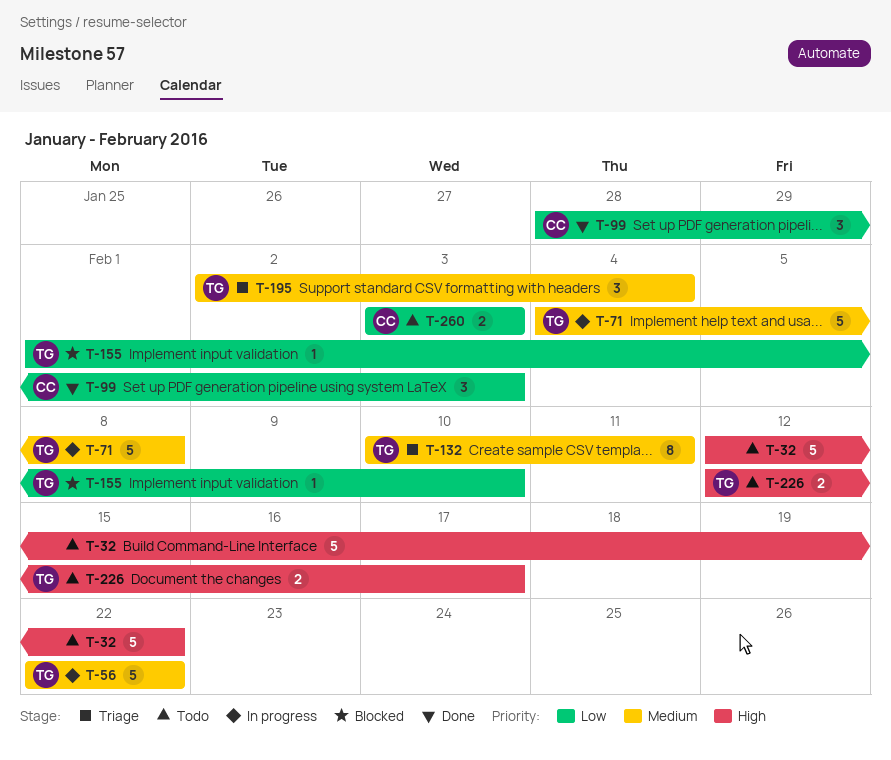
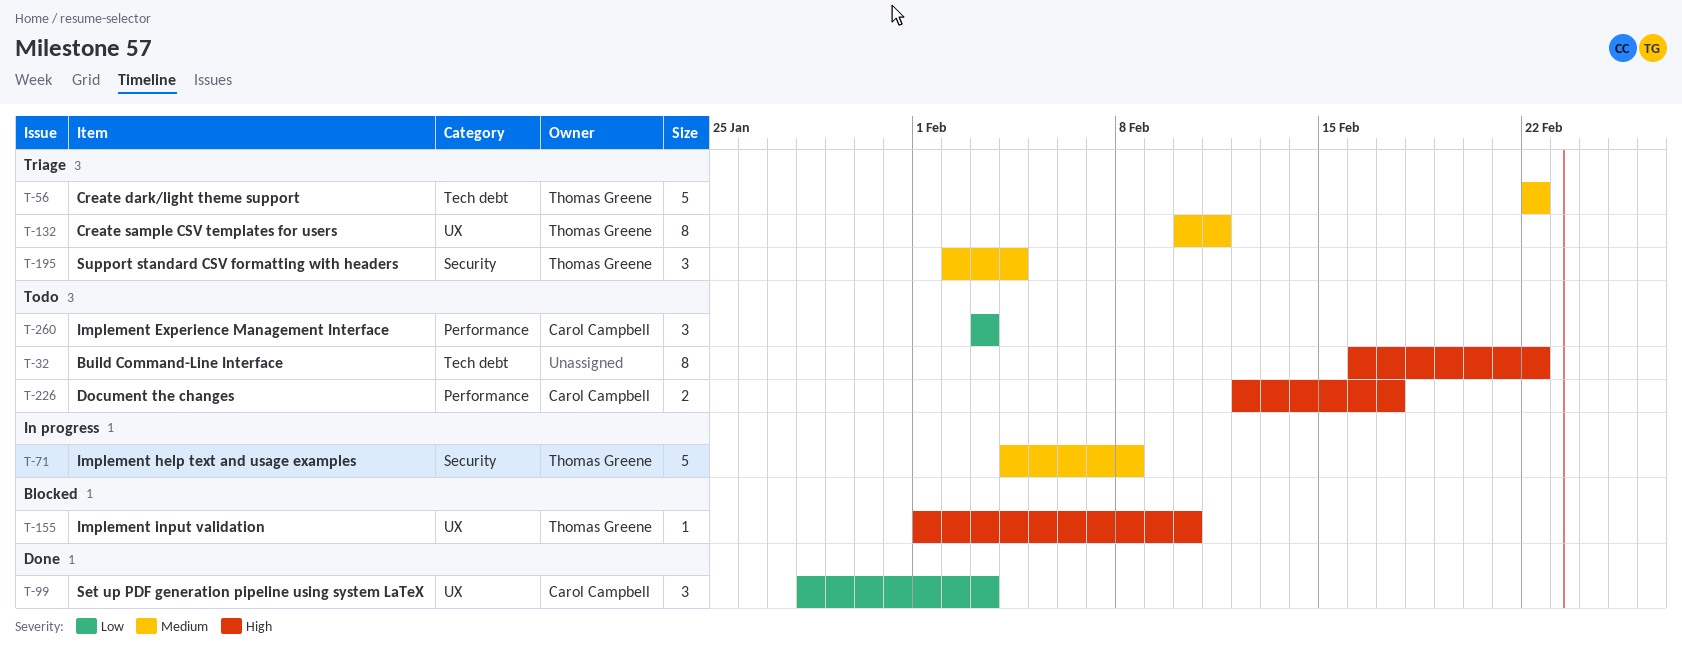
T-32, estimate: 5 -> 8
T-32, start: Feb 12 -> Feb 16
T-56, status: In progress -> Triage
T-155, priority: Low -> High
T-226, owner: Thomas Greene -> Carol Campbell
T-260, estimate: 2 -> 3

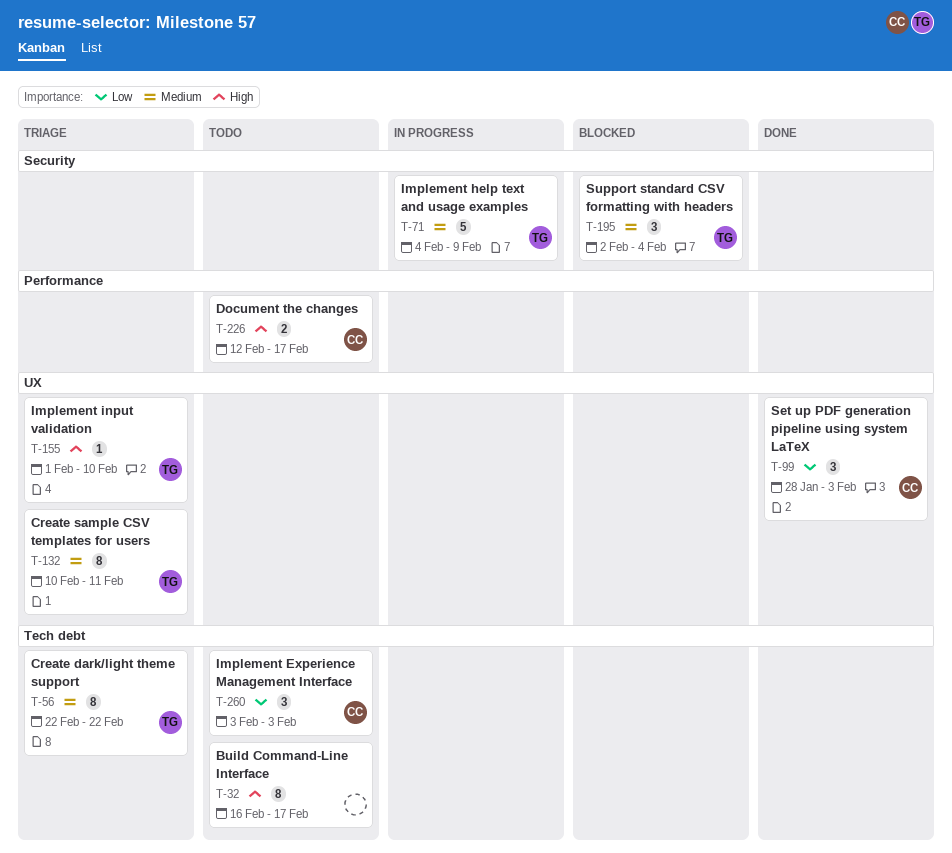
T-32, due: Feb 22 -> Feb 17
T-56, estimate: 5 -> 8
T-71, due: Feb 8 -> Feb 9
T-155, status: Blocked -> Triage
T-195, status: Triage -> Blocked
T-260, label: Performance -> Tech debt

